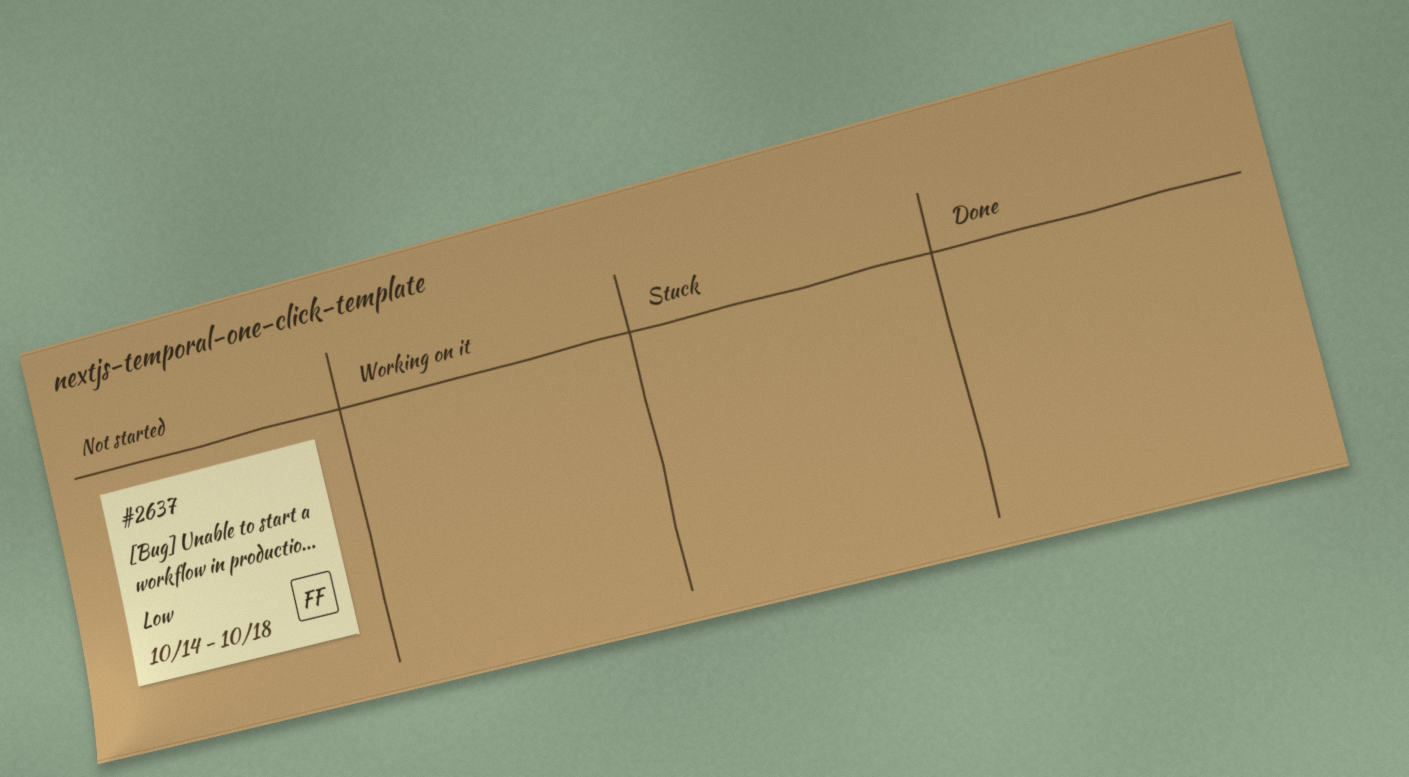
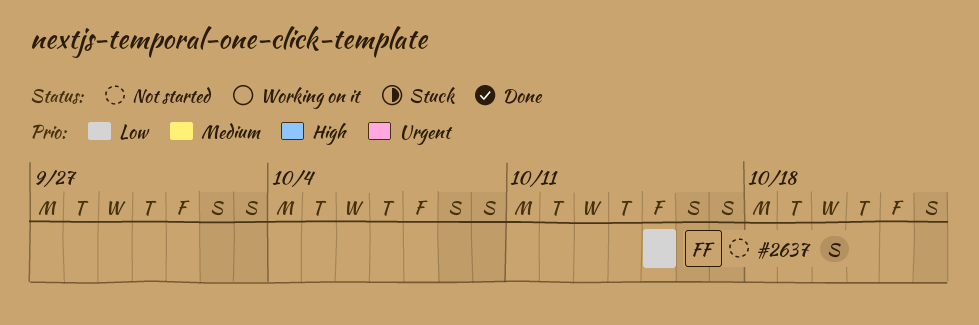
#2637, start: Oct 14 -> Oct 15
#2637, due: Oct 18 -> Oct 15

